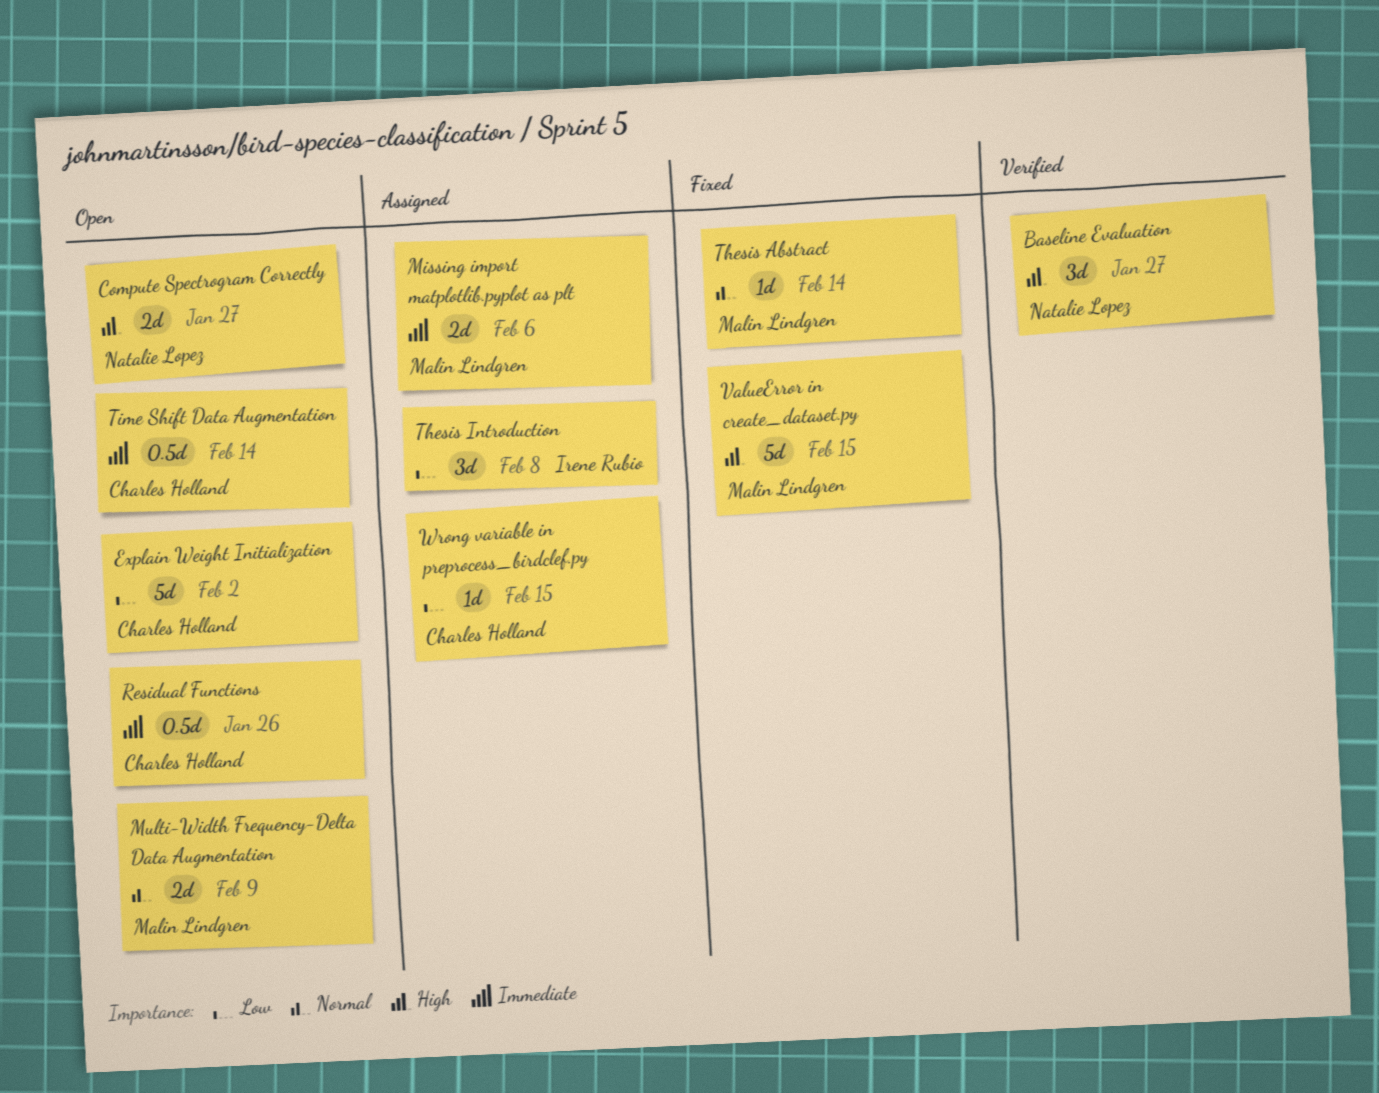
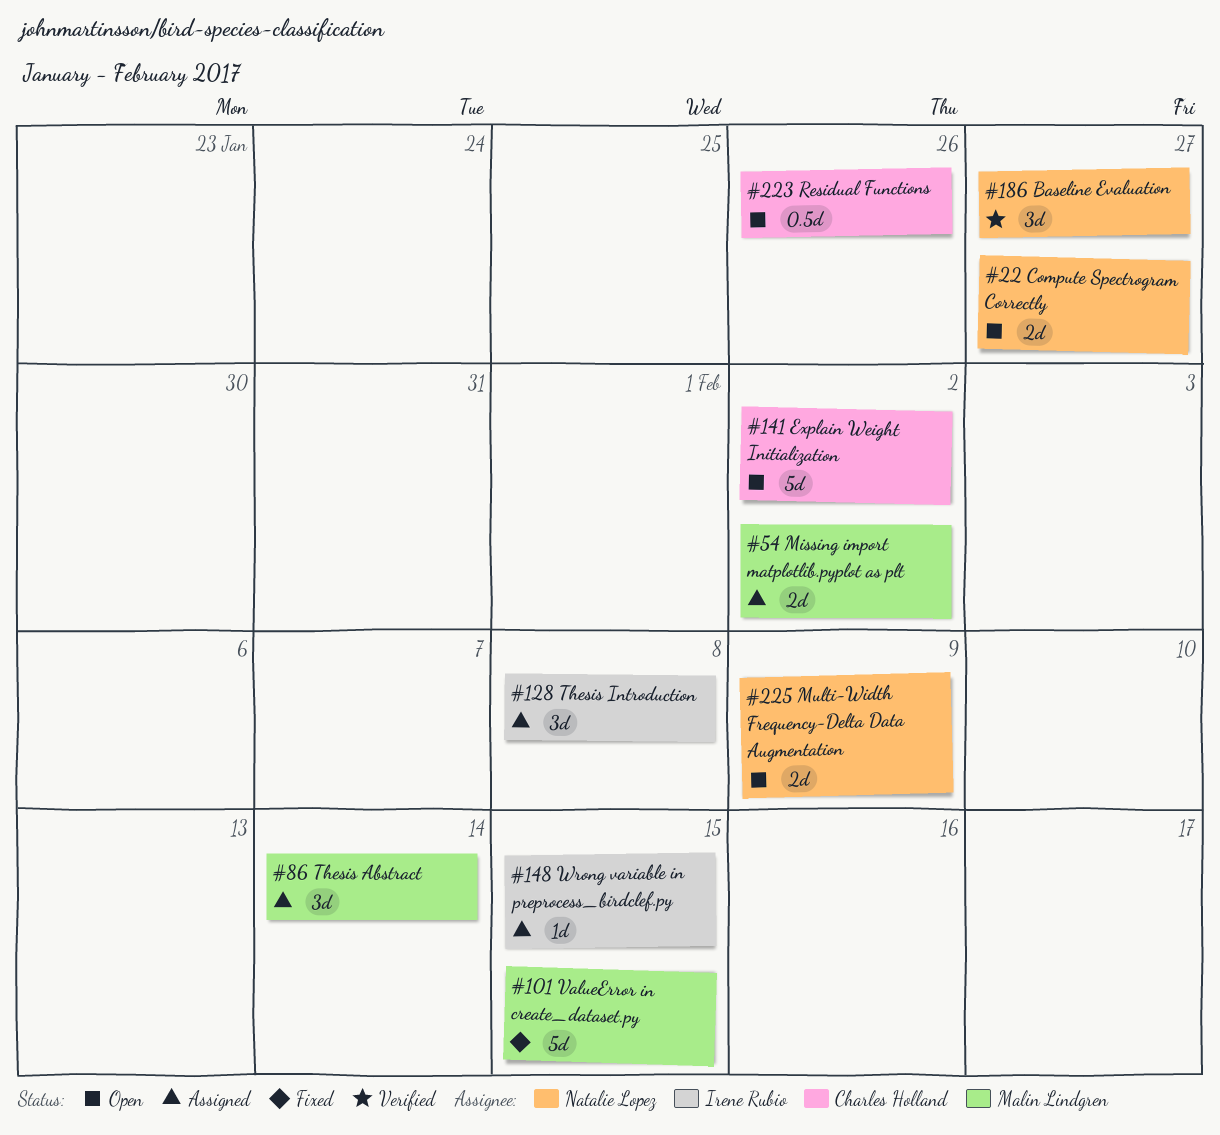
Missing import matplotlib.pyplot as plt, due: Feb 6 -> Feb 2
Multi-Width Frequency-Delta Data Augmentation, owner: Malin Lindgren -> Natalie Lopez
Thesis Abstract, status: Fixed -> Assigned
Thesis Abstract, estimate: 1d -> 3d
Time Shift Data Augmentation: present -> none
Wrong variable in preprocess_birdclef.py, owner: Charles Holland -> Irene Rubio

